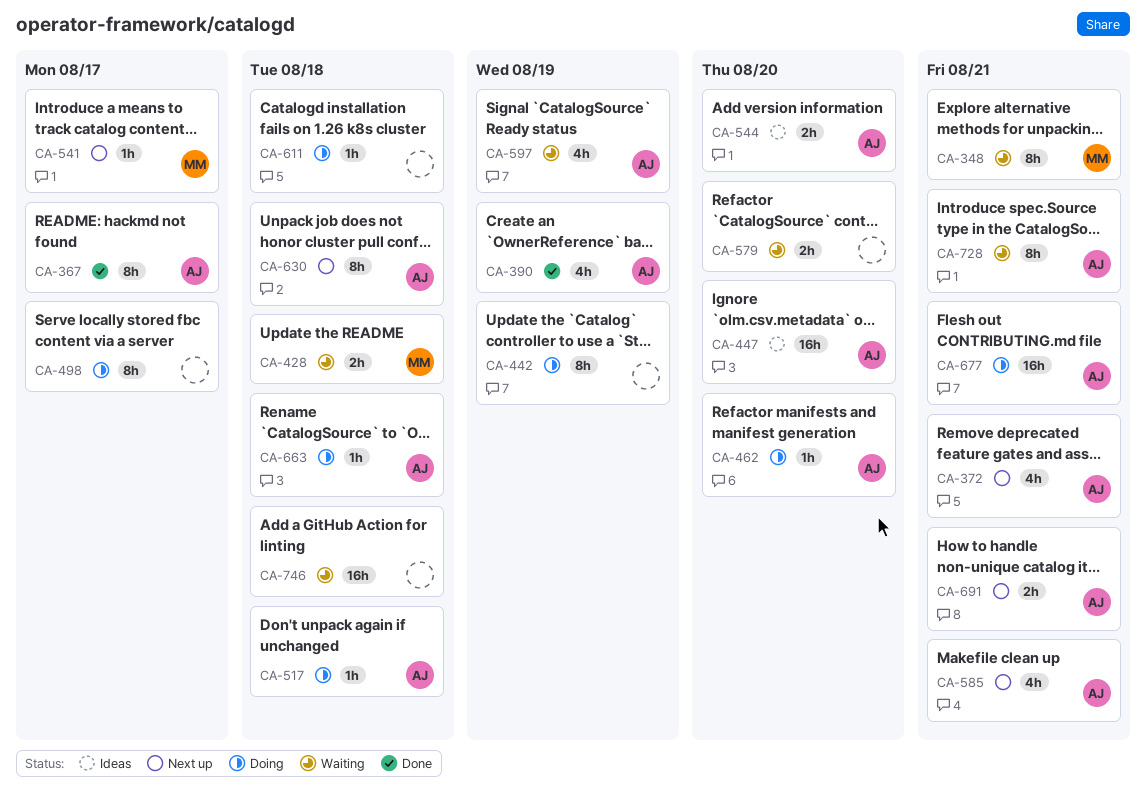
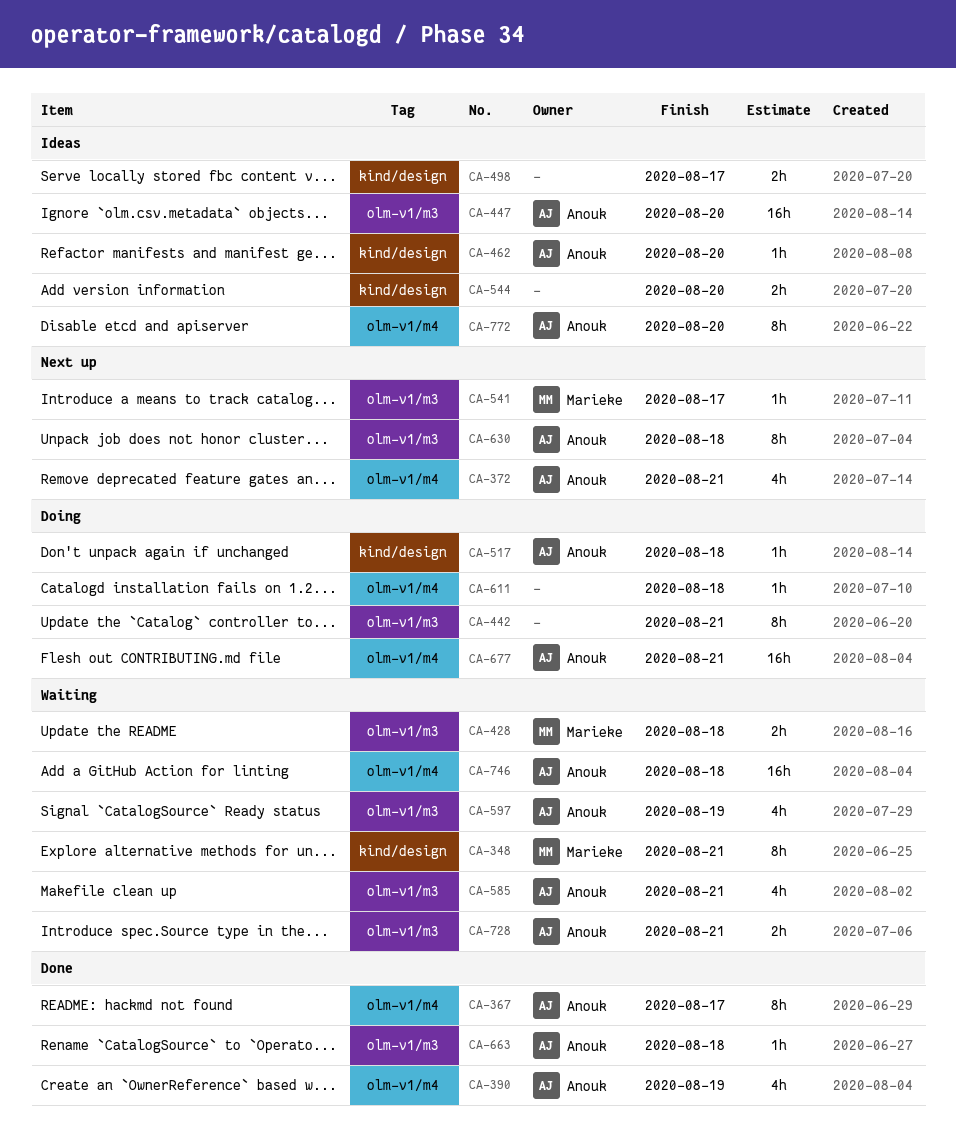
CA-442, due: Aug 19 -> Aug 21
CA-462, status: Doing -> Ideas
CA-498, status: Doing -> Ideas
CA-498, estimate: 8h -> 2h
CA-544, owner: Anouk -> none
CA-579: present -> none
CA-585, status: Next up -> Waiting
CA-663, status: Doing -> Done
CA-691: present -> none
CA-728, estimate: 8h -> 2h
CA-746, owner: none -> Anouk
CA-772: none -> present

